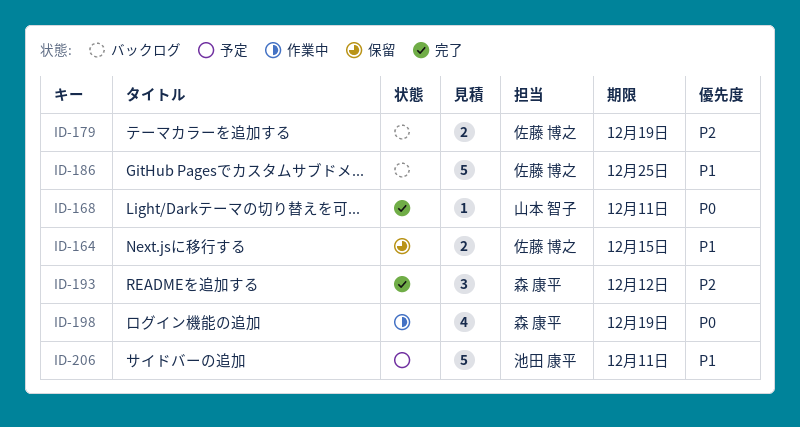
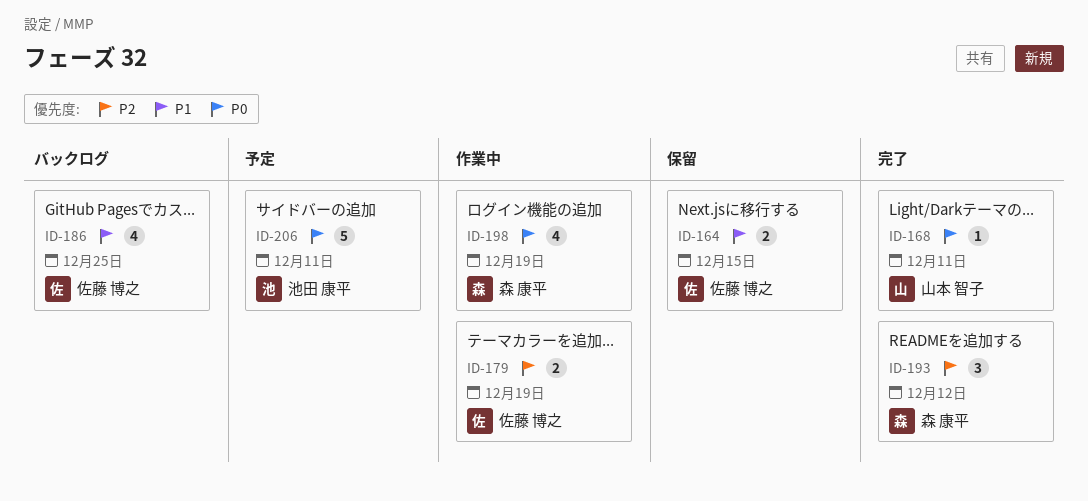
ID-179, status: バックログ -> 作業中
ID-186, estimate: 5 -> 4
ID-206, priority: P1 -> P0

